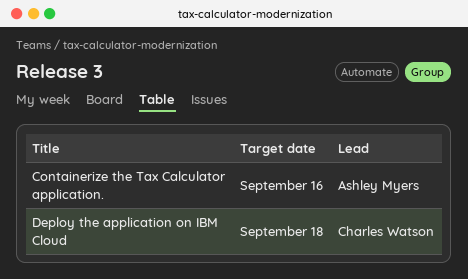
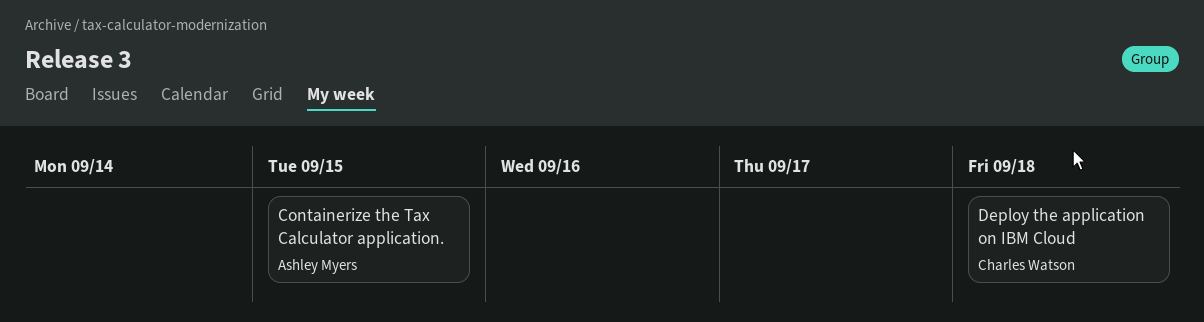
Containerize the Tax Calculator application., due: Sep 16 -> Sep 15

